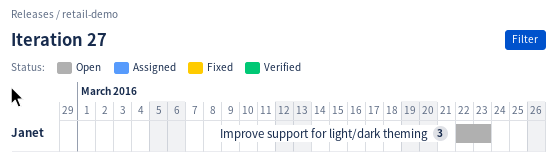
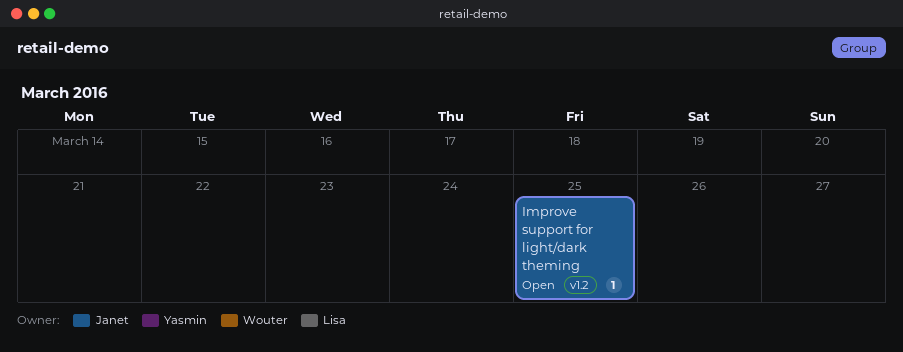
Improve support for light/dark theming, estimate: 3 -> 1
Improve support for light/dark theming, due: Mar 23 -> Mar 25

